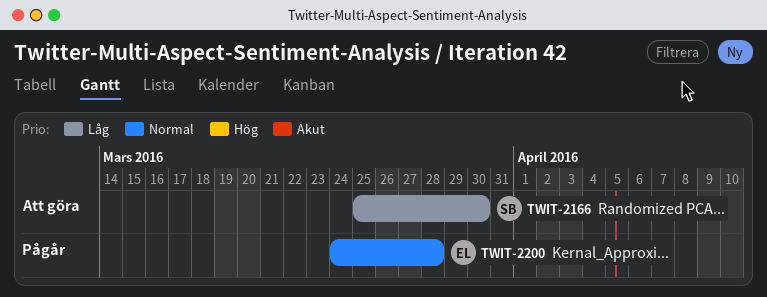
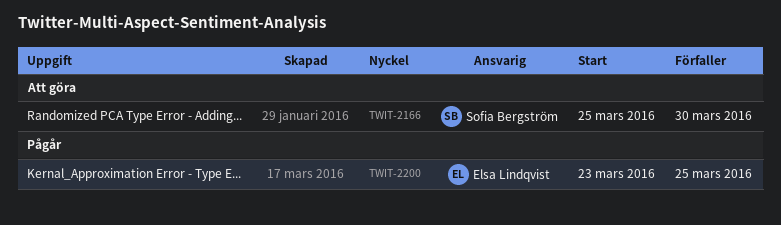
TWIT-2200, start: Mar 24 -> Mar 23
TWIT-2200, due: Mar 28 -> Mar 25

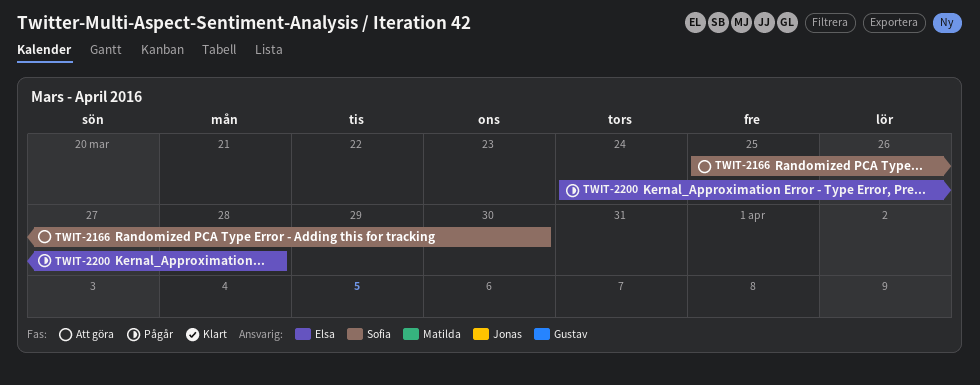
TWIT-2200, start: Mar 23 -> Mar 24
TWIT-2200, due: Mar 25 -> Mar 28

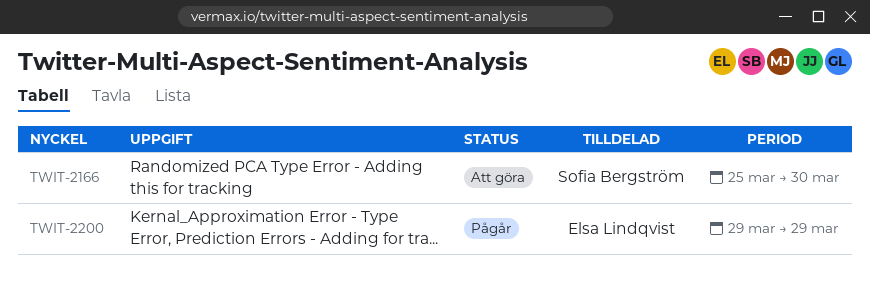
TWIT-2200, start: Mar 24 -> Mar 29
TWIT-2200, due: Mar 28 -> Mar 29

